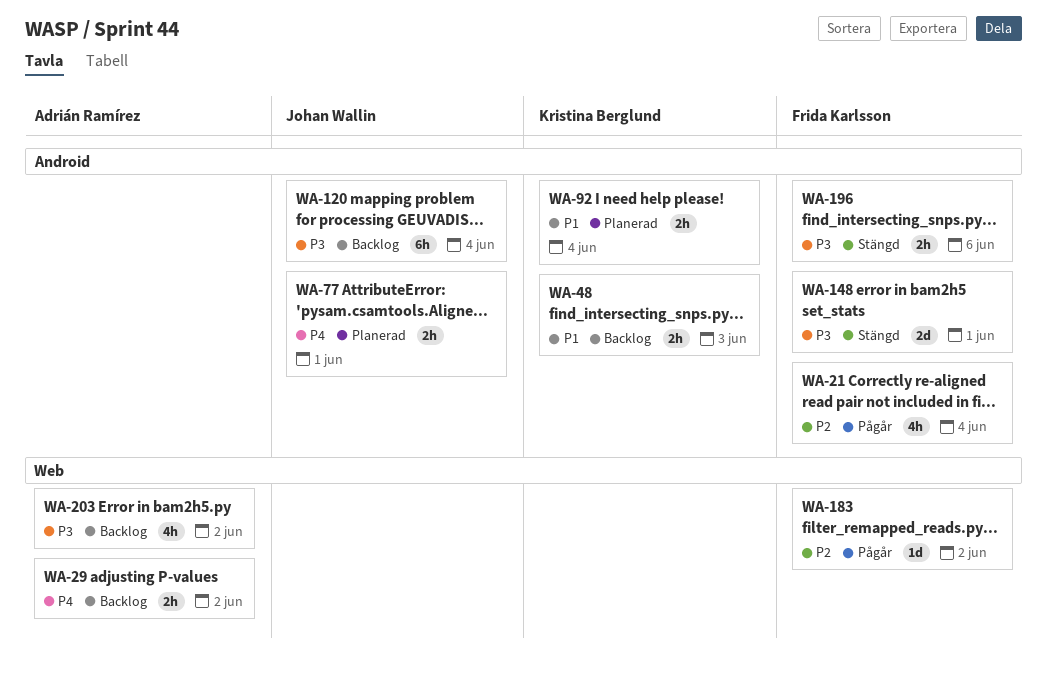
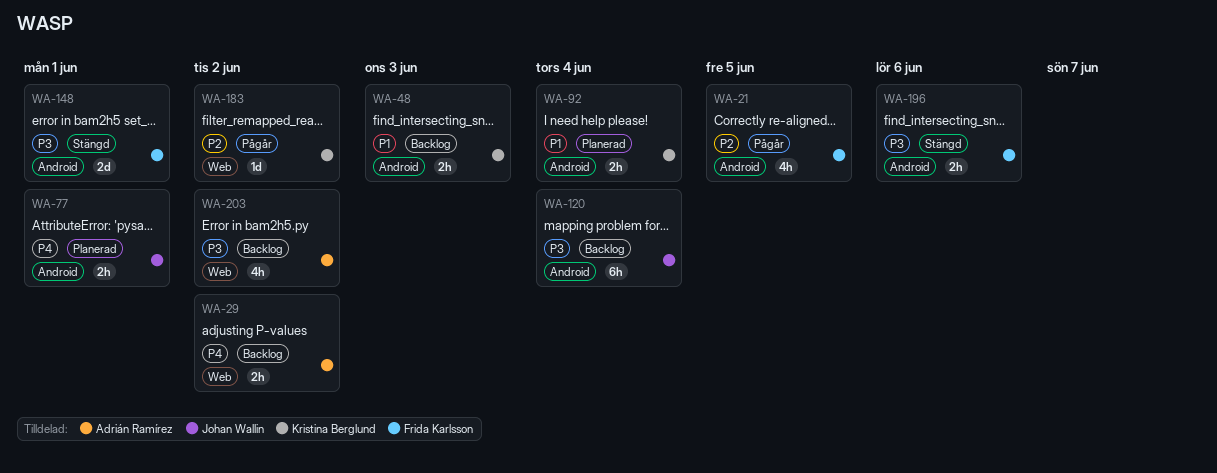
WA-21, due: Jun 4 -> Jun 5
WA-183, owner: Frida Karlsson -> Kristina Berglund

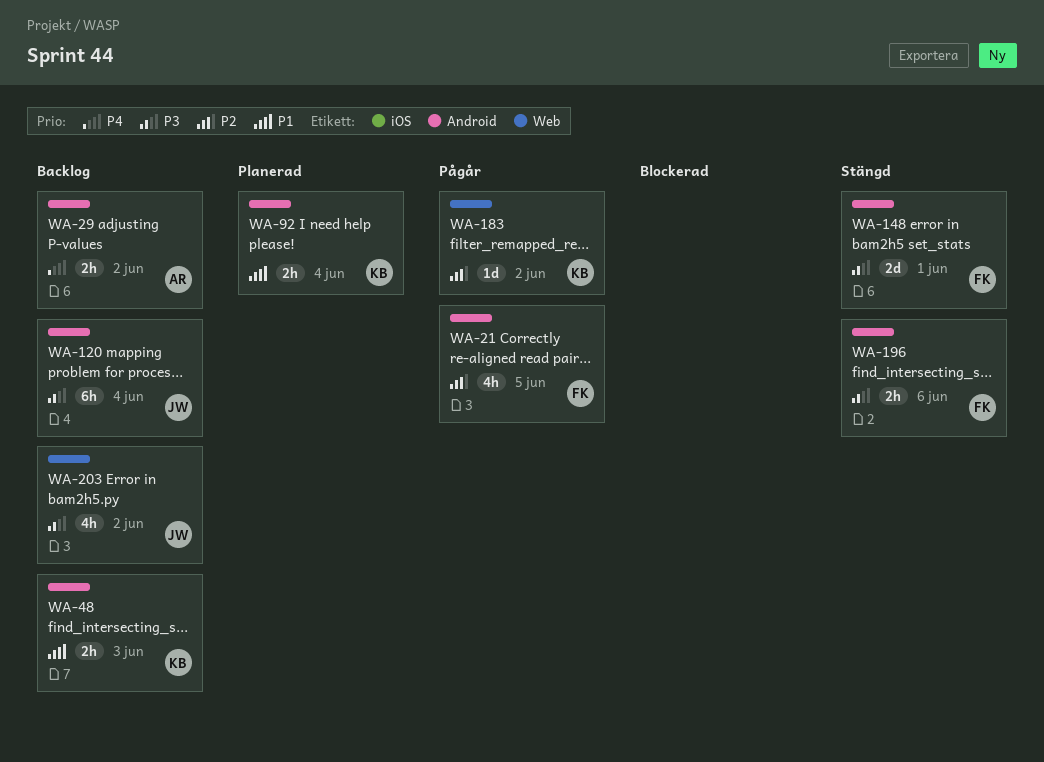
WA-29, label: Web -> Android
WA-77: present -> none
WA-203, owner: Adrián Ramírez -> Johan Wallin

